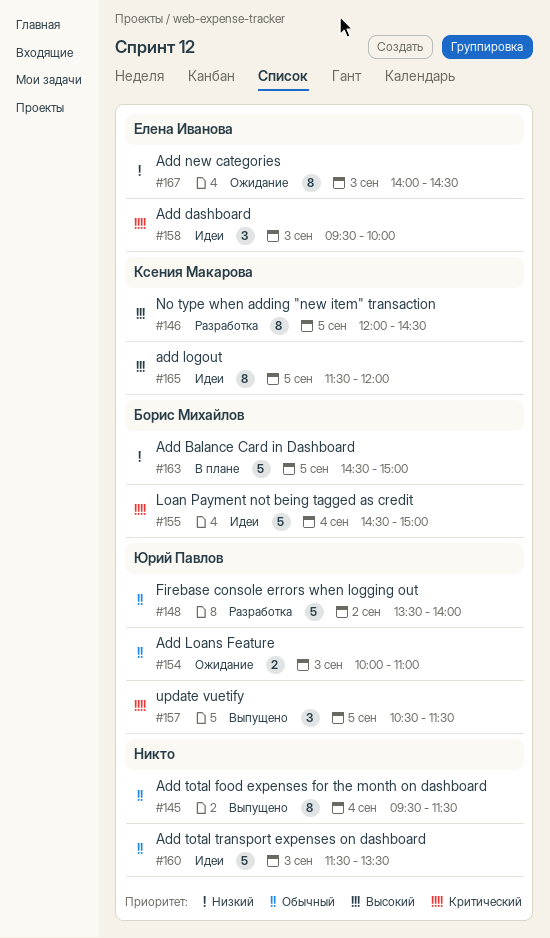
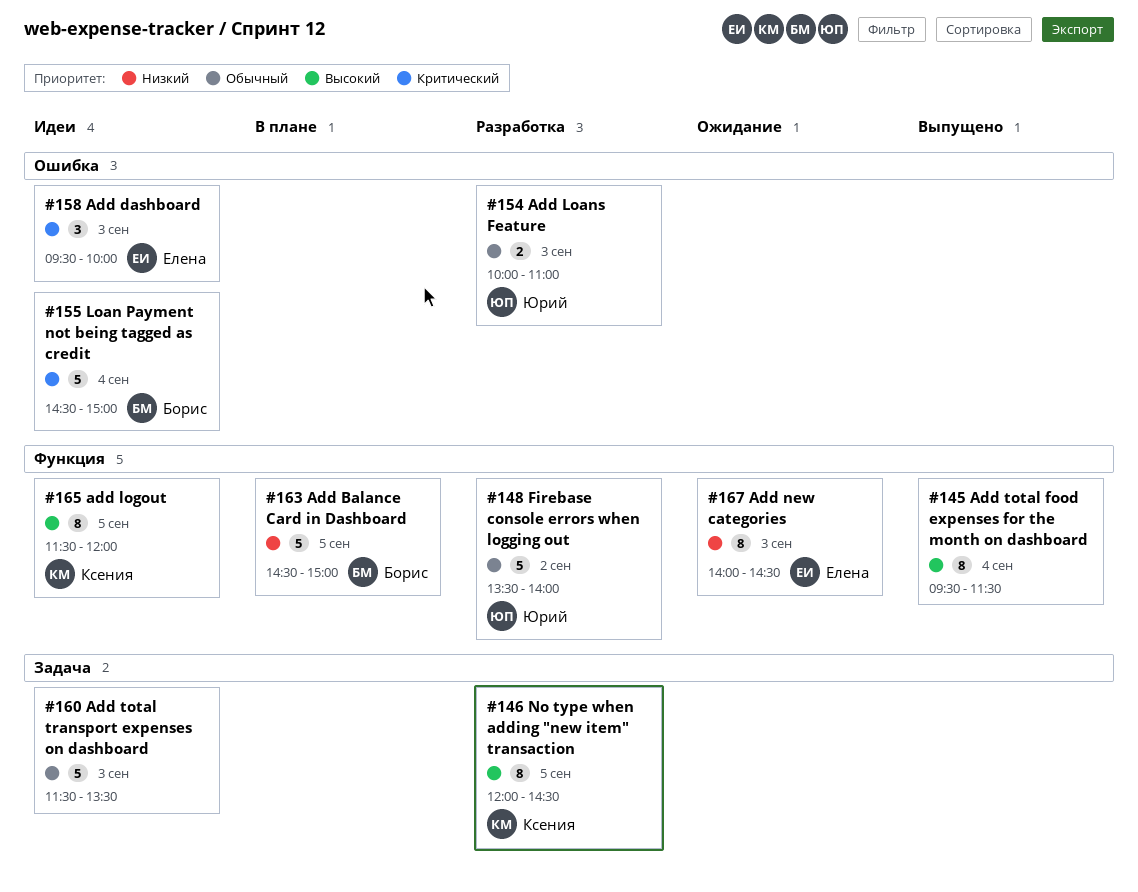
#145, priority: Обычный -> Высокий
#154, status: Ожидание -> Разработка
#157: present -> none

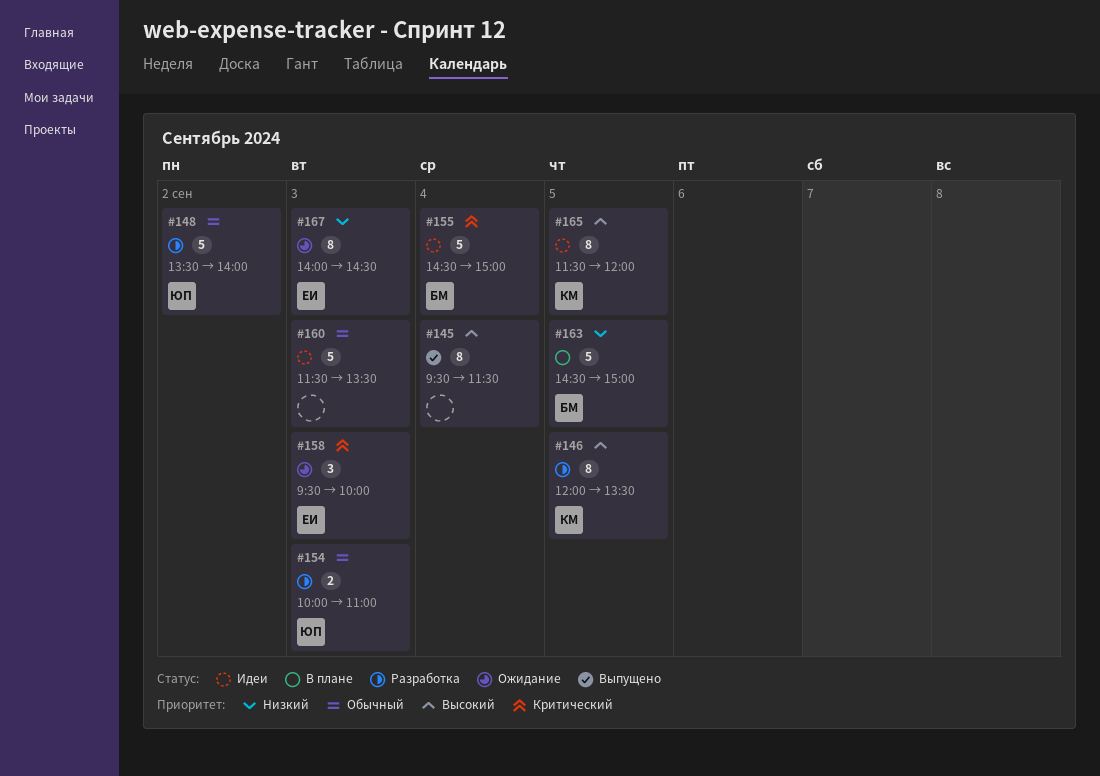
#146, ends: 14:30 -> 13:30
#158, status: Идеи -> Ожидание

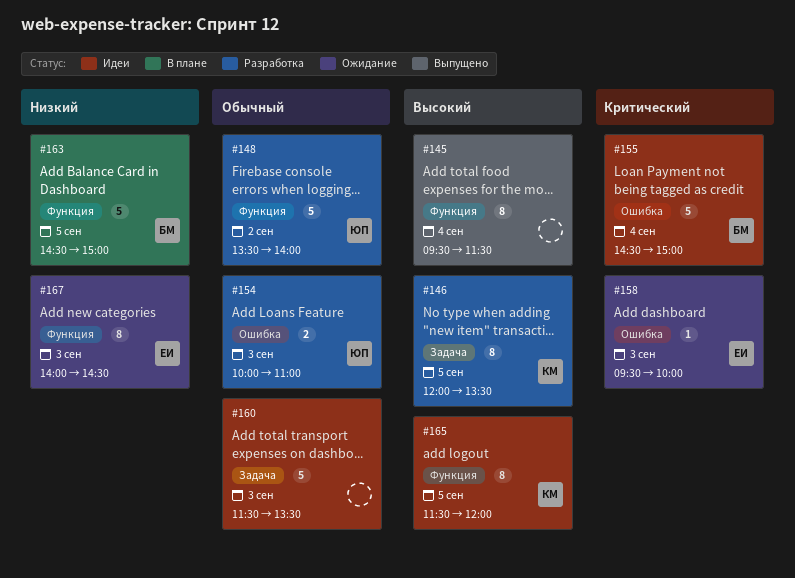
#158, estimate: 3 -> 1

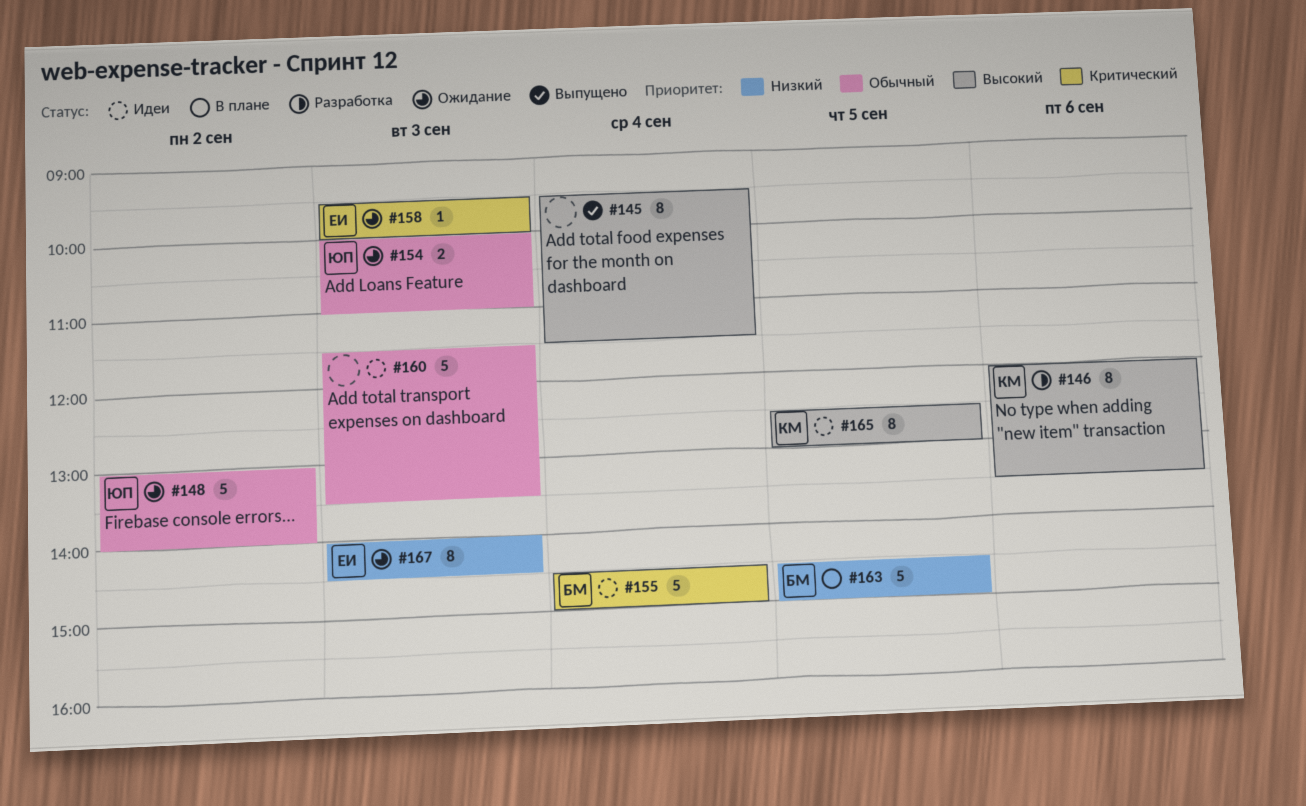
#146, day: Sep 5 -> Sep 6
#148, status: Разработка -> Ожидание
#148, begins: 13:30 -> 13:00
#154, status: Разработка -> Ожидание
#165, begins: 11:30 -> 12:30
#165, ends: 12:00 -> 13:00

